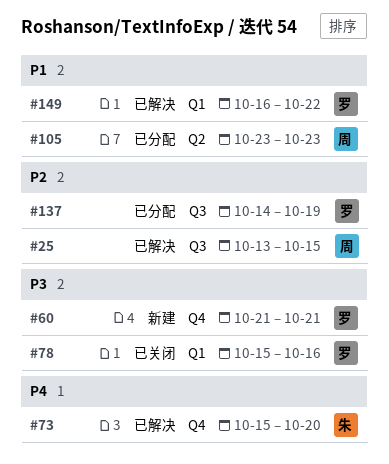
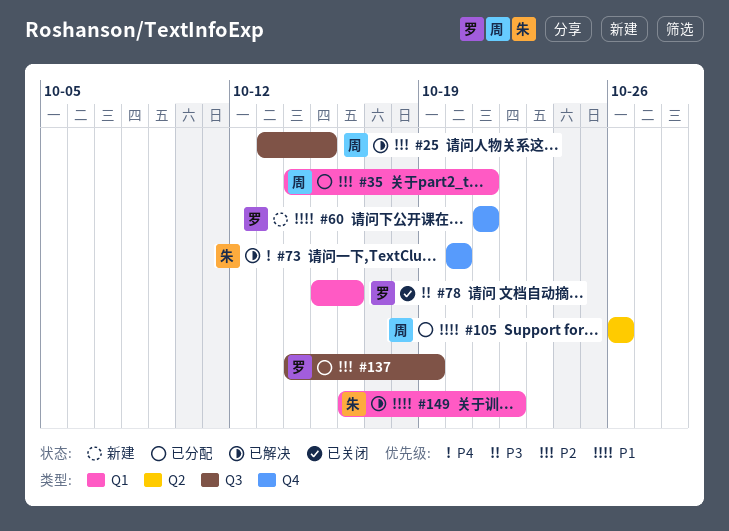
#35: none -> present
#60, priority: P3 -> P1
#73, start: Oct 15 -> Oct 20
#105, start: Oct 23 -> Oct 26
#105, due: Oct 23 -> Oct 26
#149, owner: 罗 -> 朱

